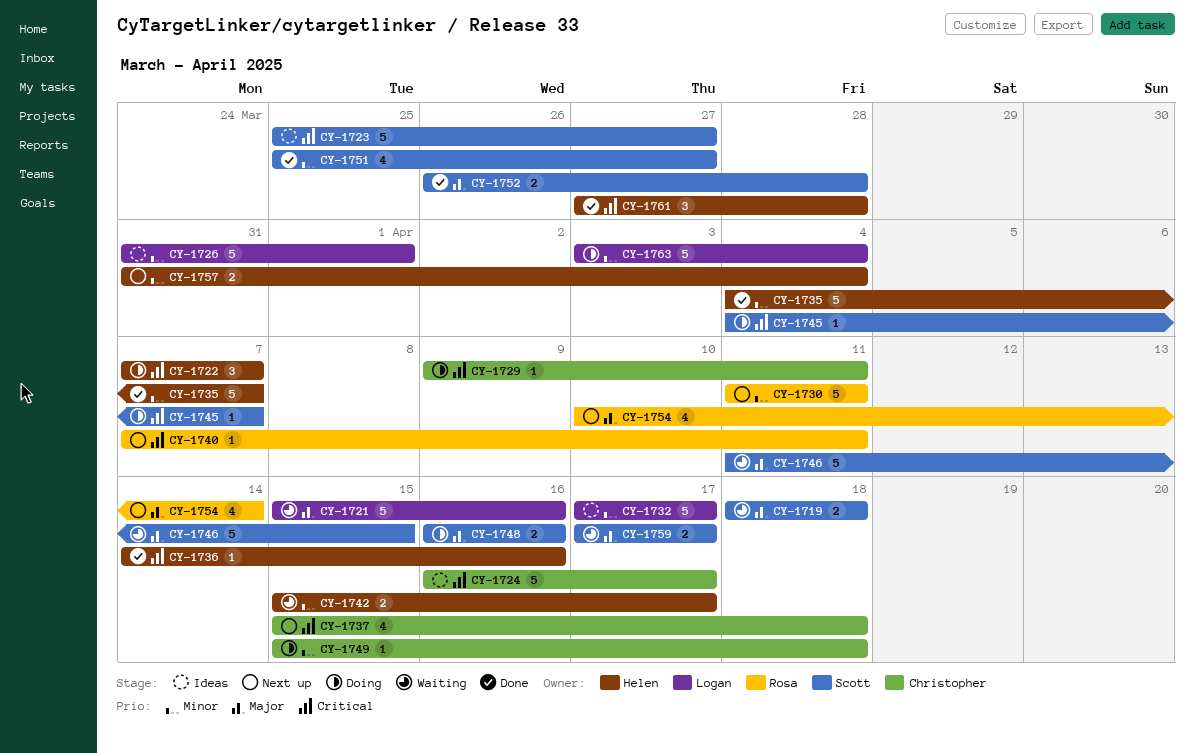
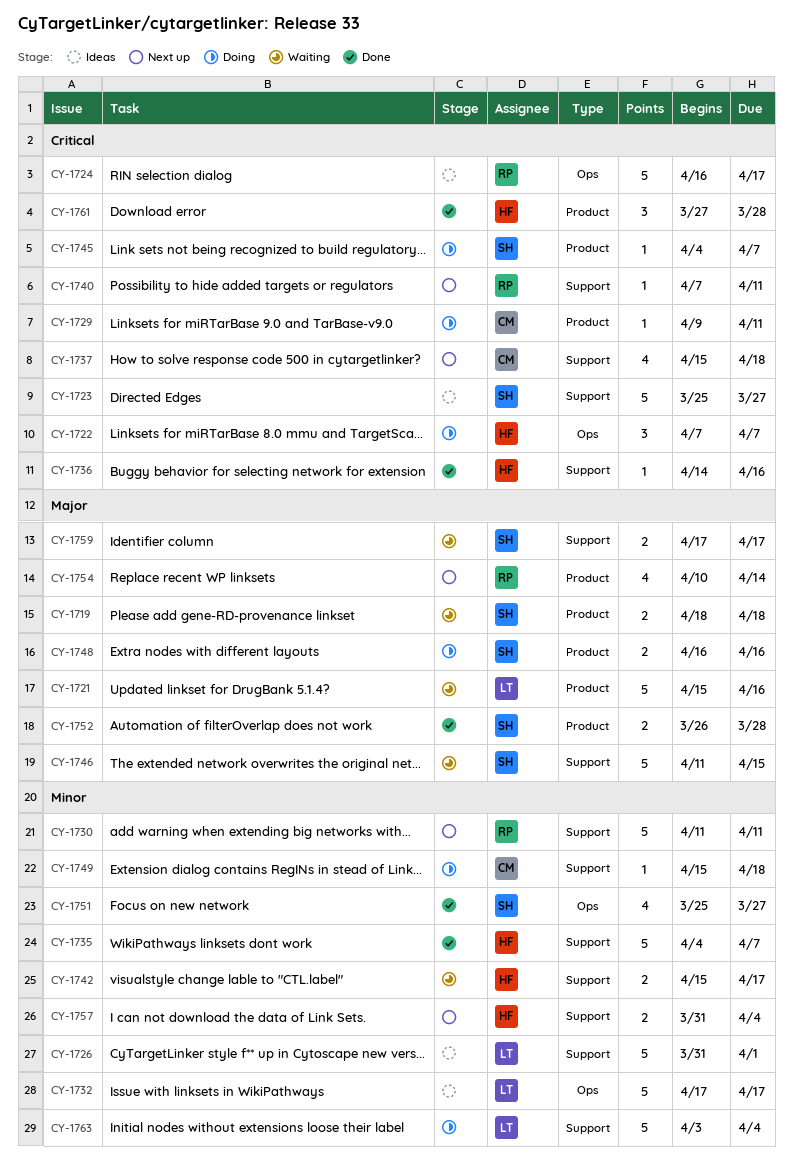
CY-1724, owner: Christopher -> Rosa

